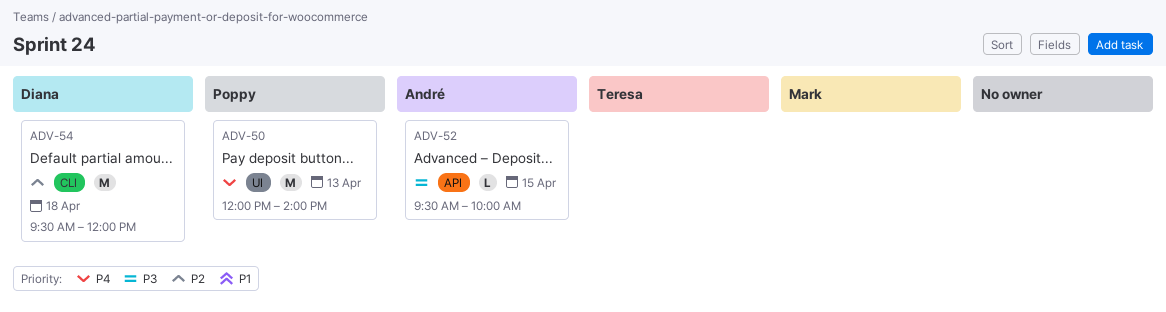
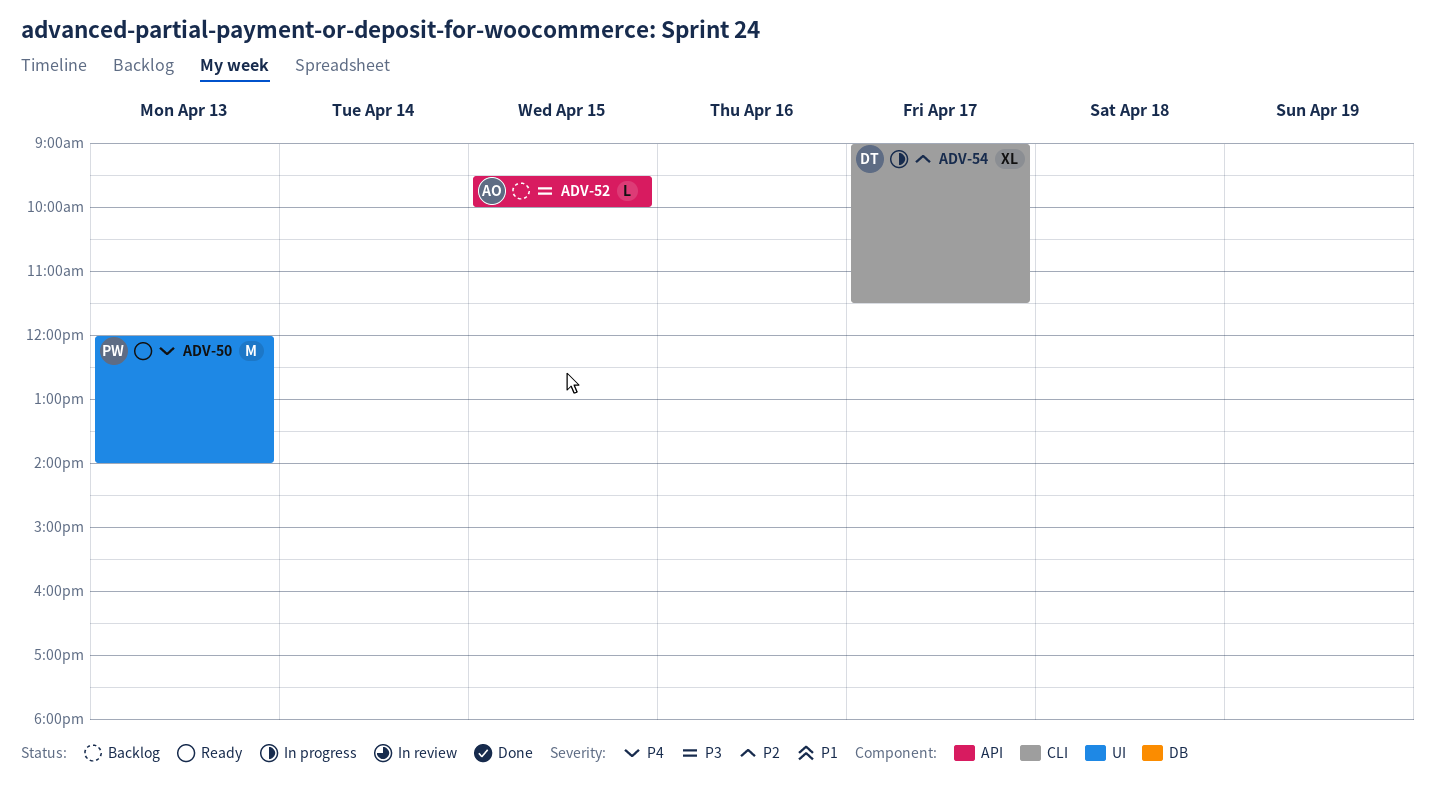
ADV-54, estimate: M -> XL
ADV-54, day: Apr 18 -> Apr 17
ADV-54, begins: 09:30 -> 09:00
ADV-54, ends: 12:00 -> 11:30

